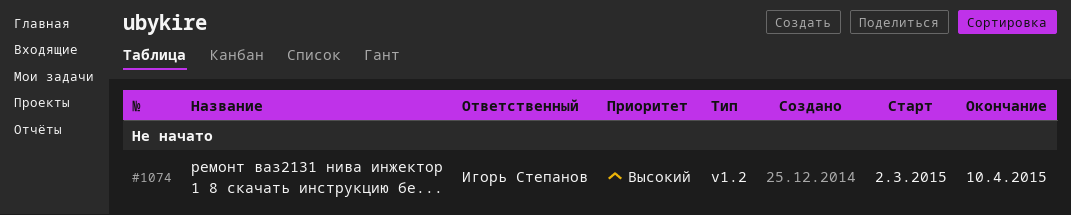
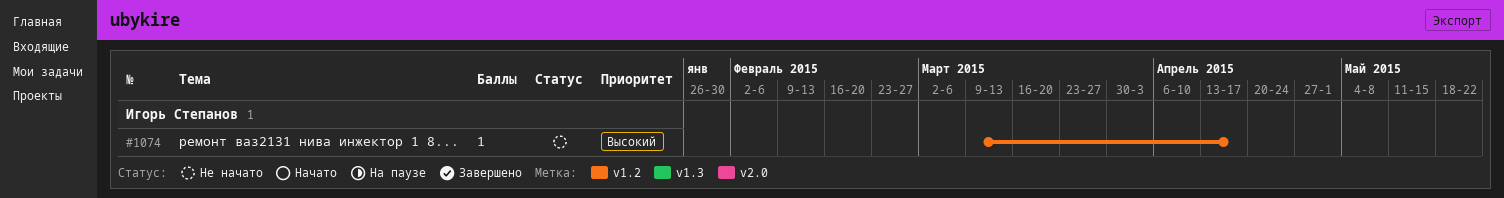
#1074, start: Mar 2 -> Mar 9
#1074, due: Apr 10 -> Apr 17

